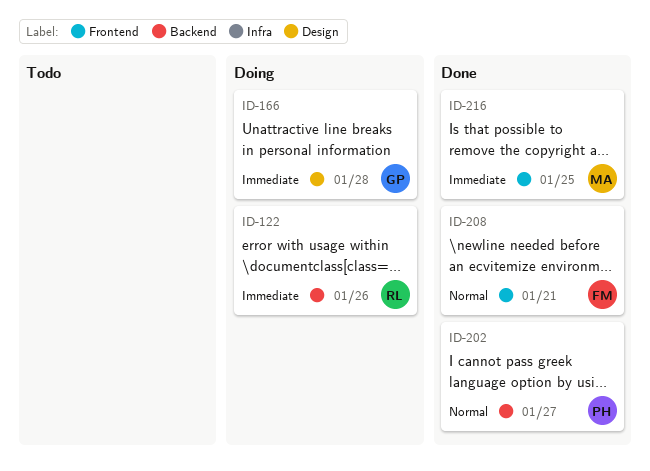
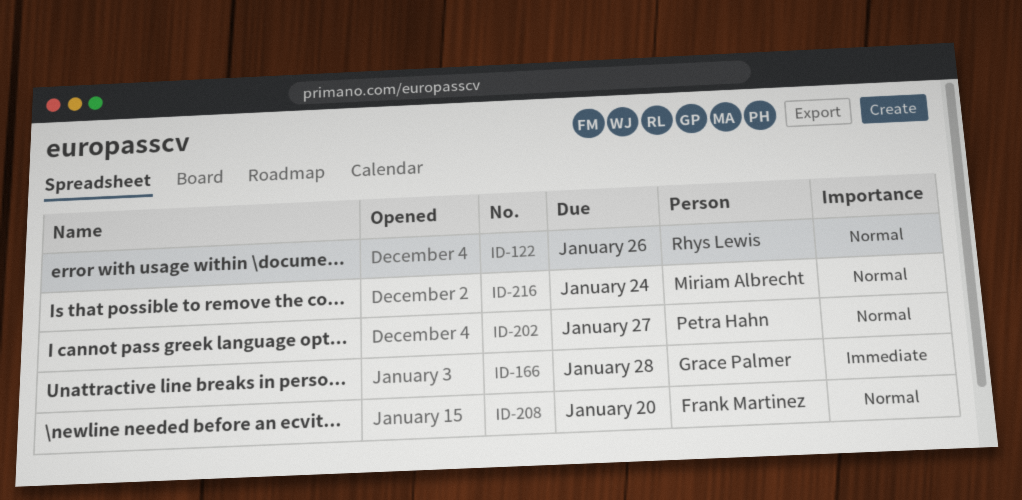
ID-122, priority: Immediate -> Normal
ID-208, due: Jan 21 -> Jan 20
ID-216, priority: Immediate -> Normal
ID-216, due: Jan 25 -> Jan 24

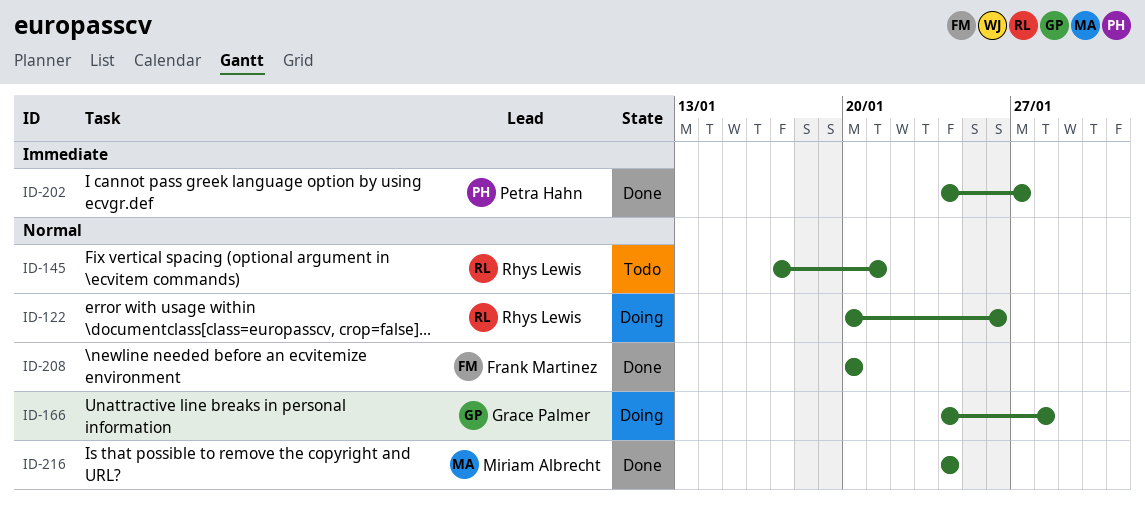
ID-145: none -> present
ID-166, priority: Immediate -> Normal
ID-202, priority: Normal -> Immediate

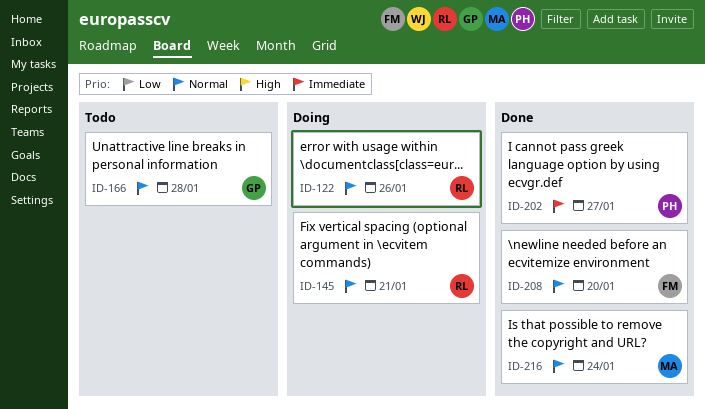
ID-145, status: Todo -> Doing
ID-166, status: Doing -> Todo

